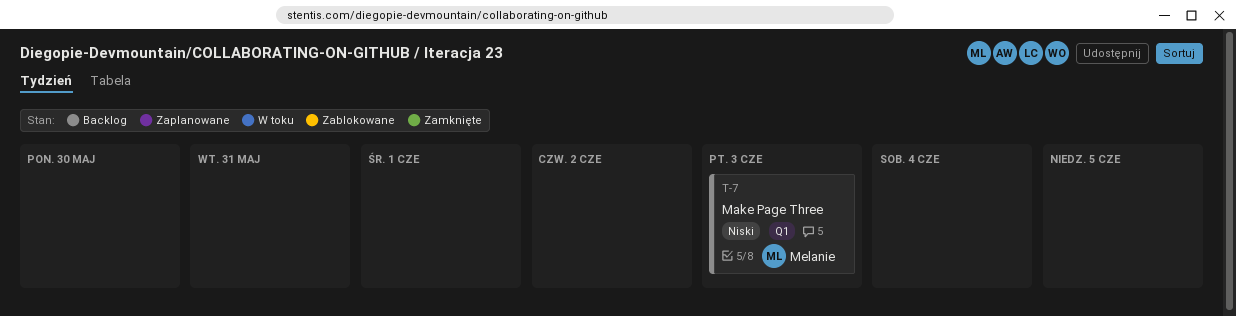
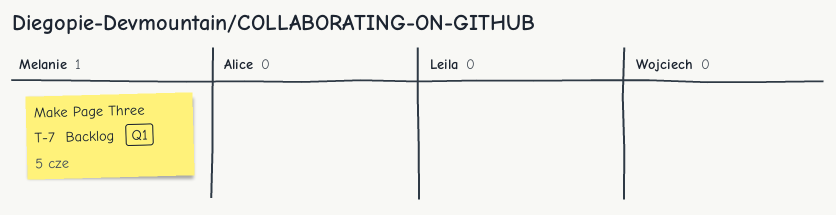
T-7, due: Jun 3 -> Jun 5

